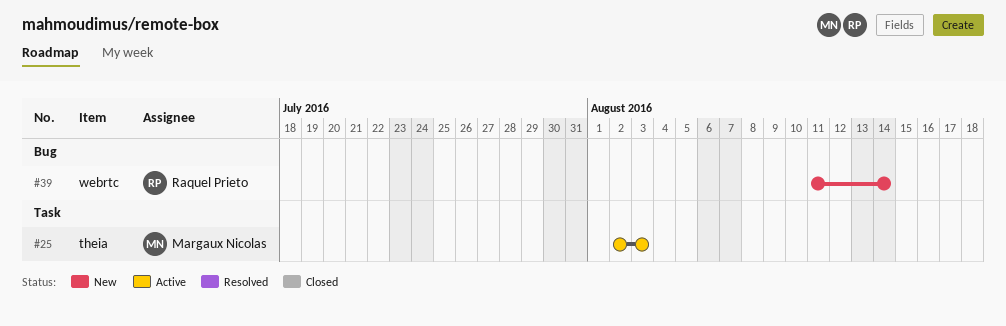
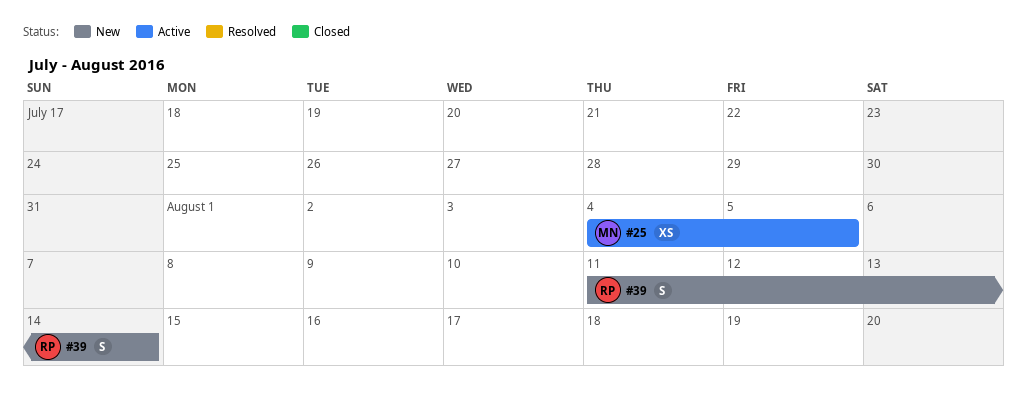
#25, start: Aug 2 -> Aug 4
#25, due: Aug 3 -> Aug 5

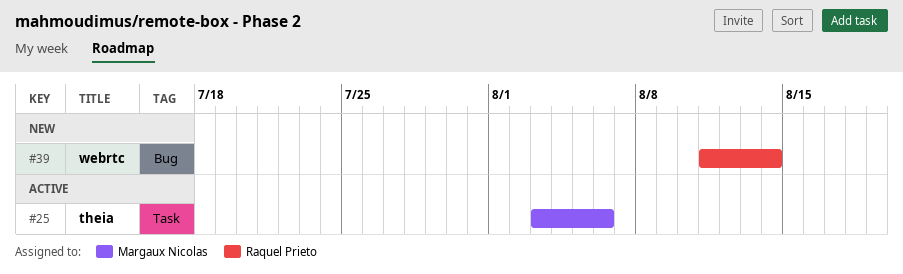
#25, start: Aug 4 -> Aug 3
#25, due: Aug 5 -> Aug 6

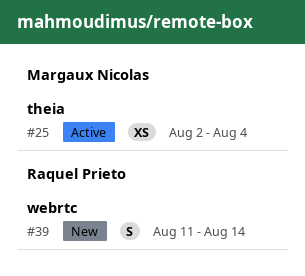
#25, start: Aug 3 -> Aug 2
#25, due: Aug 6 -> Aug 4

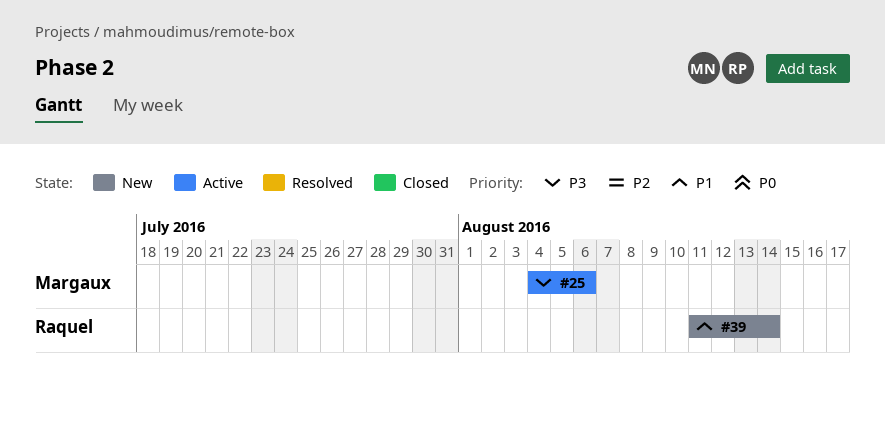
#25, start: Aug 2 -> Aug 4
#25, due: Aug 4 -> Aug 6

